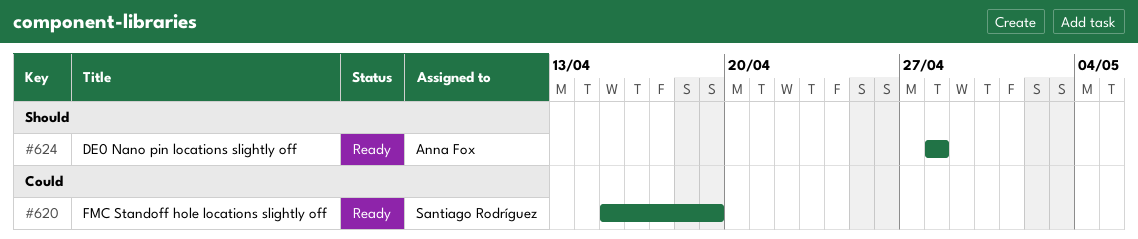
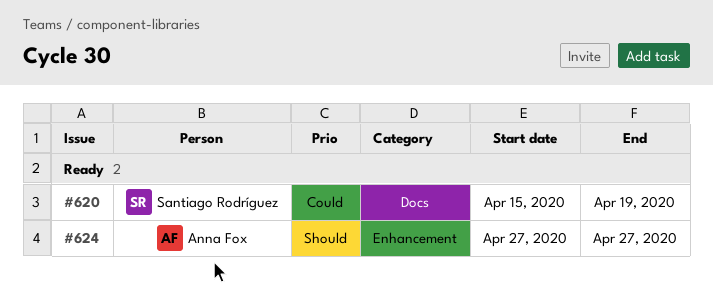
#624, start: Apr 28 -> Apr 27
#624, due: Apr 28 -> Apr 27

